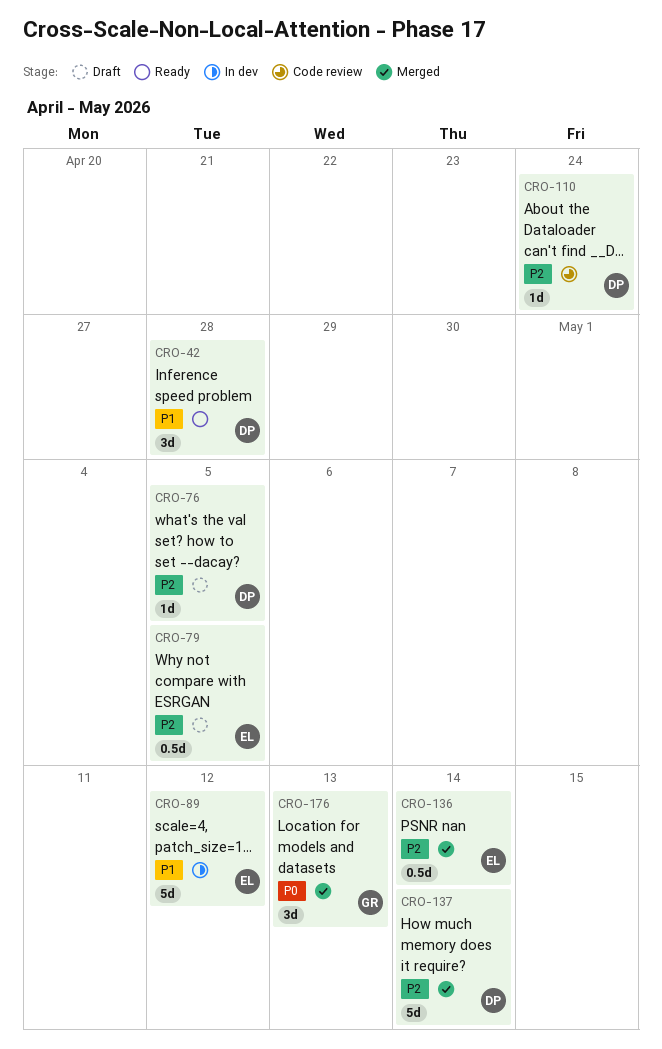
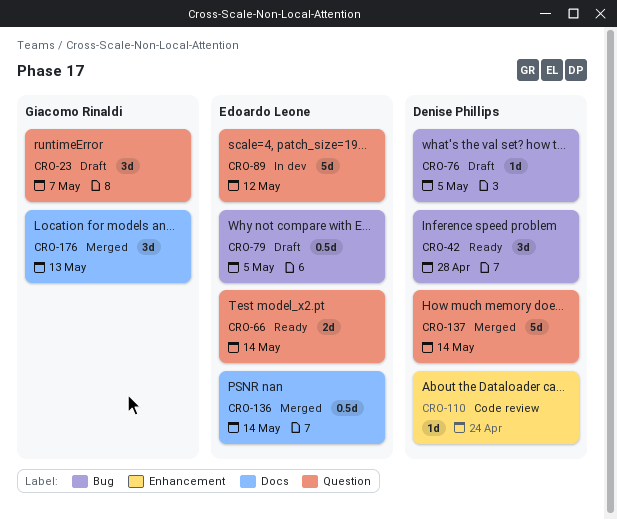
CRO-23: none -> present
CRO-66: none -> present

